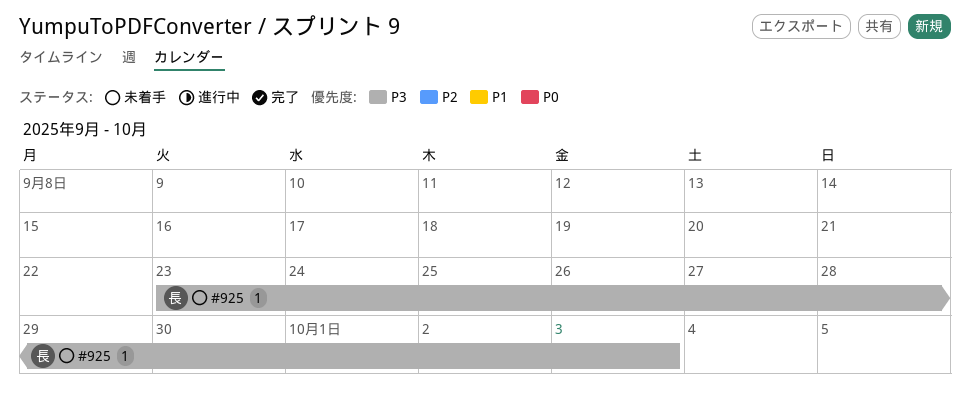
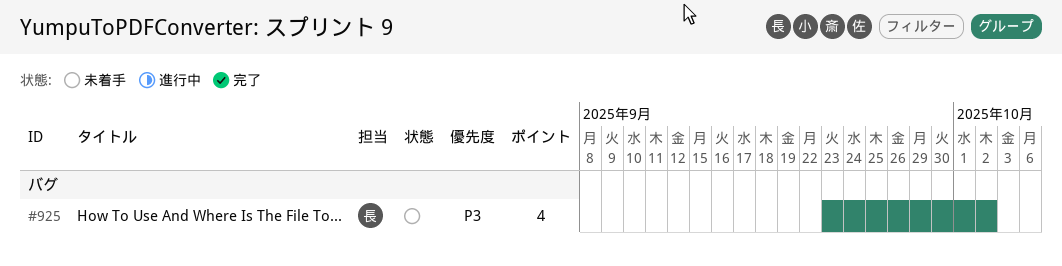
#925, estimate: 1 -> 4
#925, due: Oct 3 -> Oct 2

